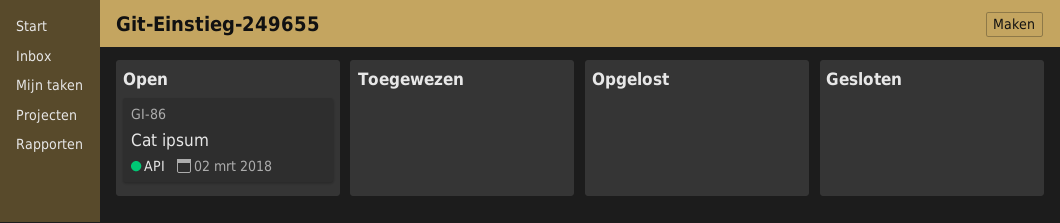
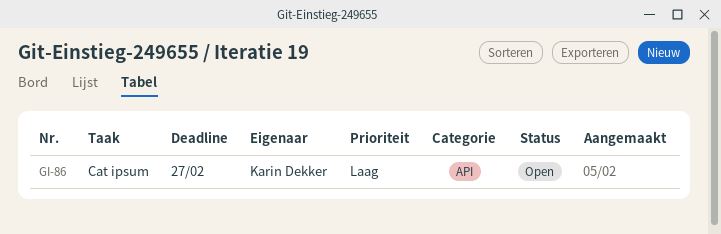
GI-86, due: Mar 2 -> Feb 27

